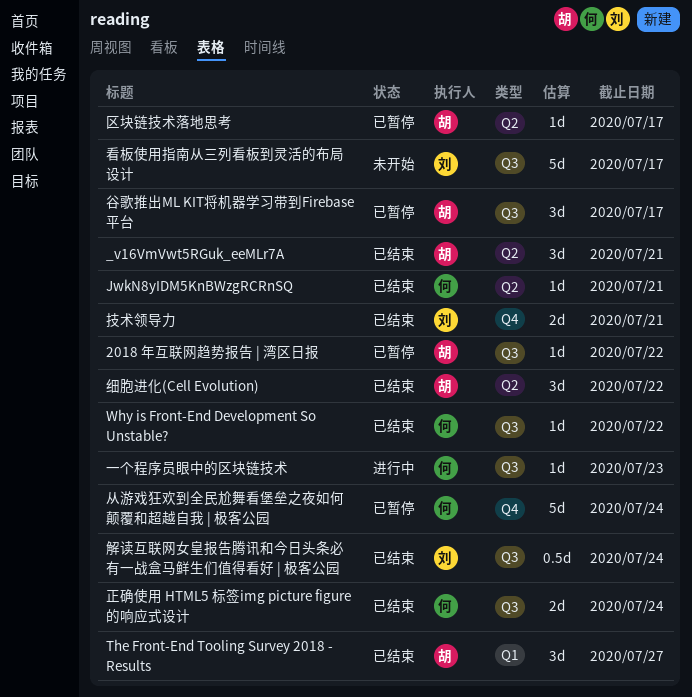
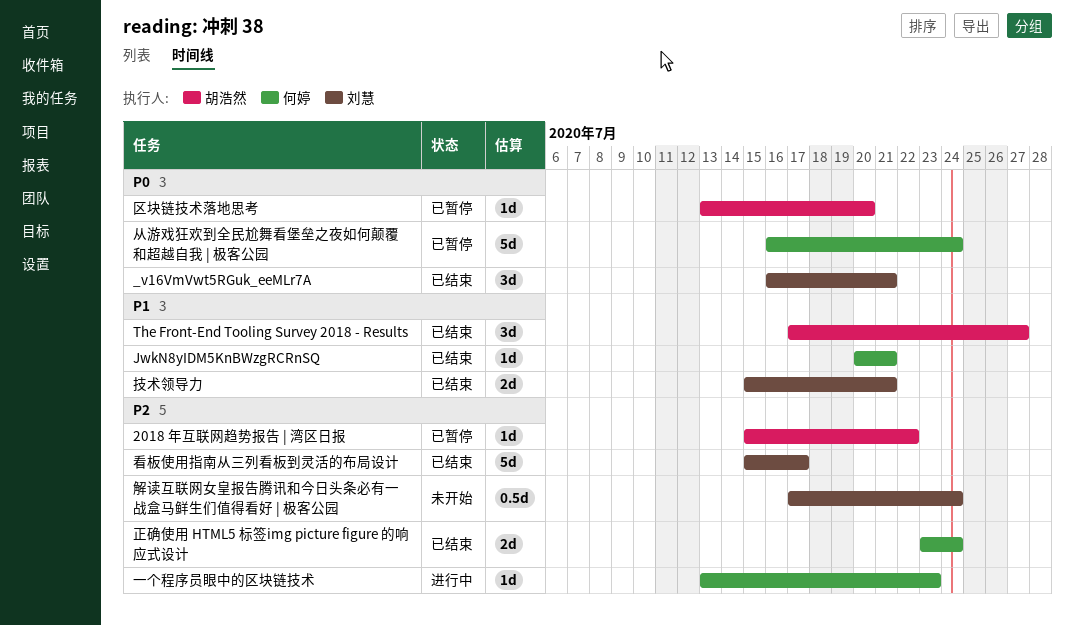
_v16VmVwt5RGuk_eeMLr7A, owner: 胡浩然 -> 刘慧
Why is Front-End Development So Unstable?: present -> none
区块链技术落地思考, due: Jul 17 -> Jul 20
看板使用指南从三列看板到灵活的布局设计, status: 未开始 -> 已结束
细胞进化(Cell Evolution): present -> none
解读互联网女皇报告腾讯和今日头条必有一战盒马鲜生们值得看好 | 极客公园, status: 已结束 -> 未开始
谷歌推出ML KIT将机器学习带到Firebase平台: present -> none

